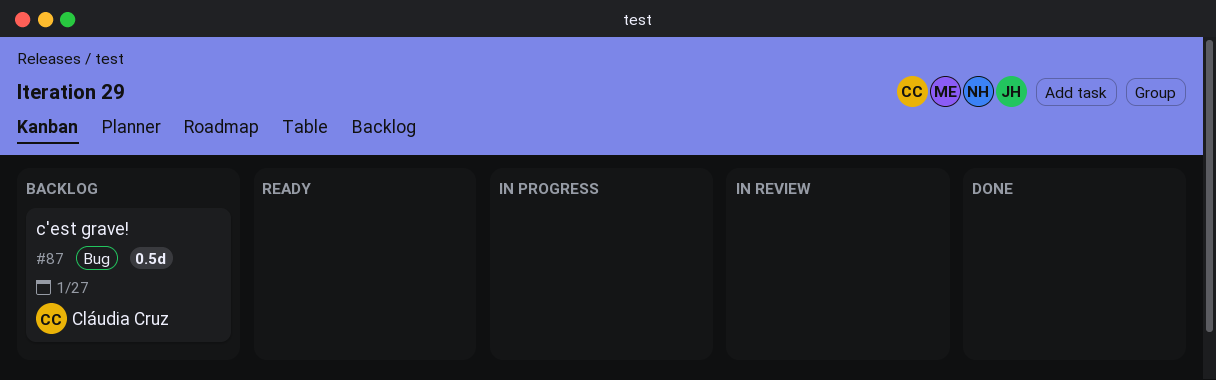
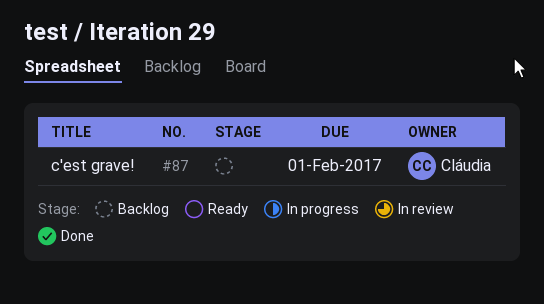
#87, due: Jan 27 -> Feb 1

